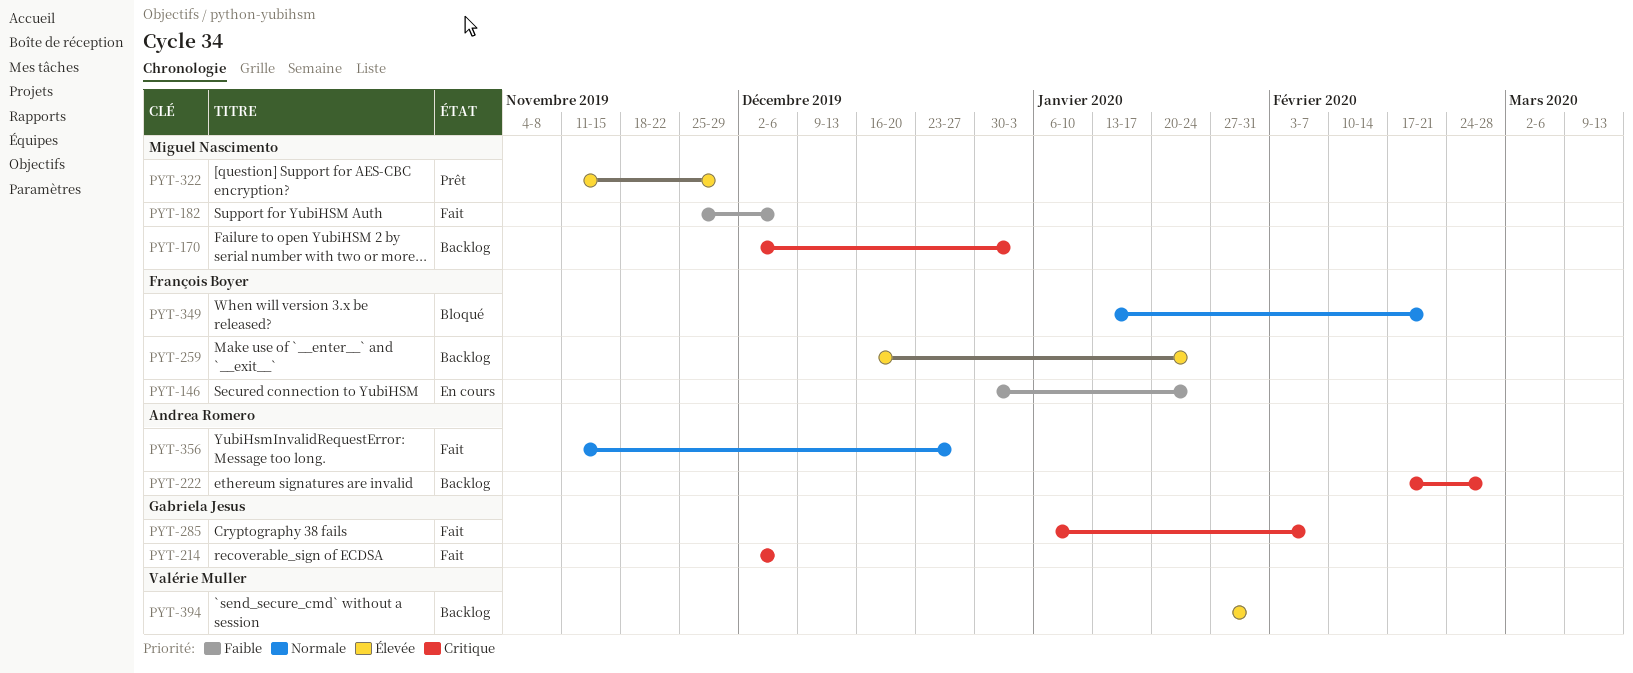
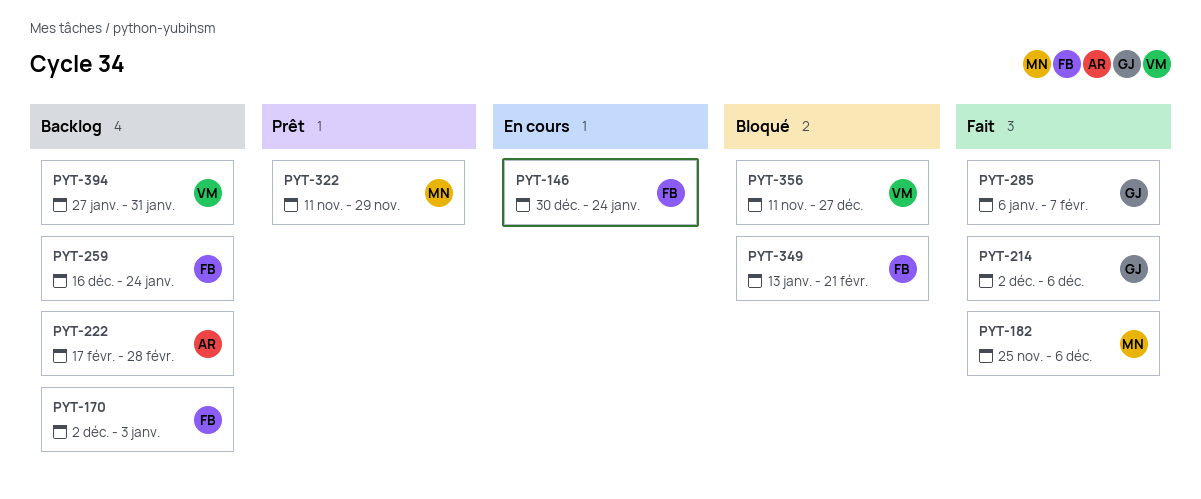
PYT-170, owner: Miguel Nascimento -> François Boyer
PYT-356, status: Fait -> Bloqué
PYT-356, owner: Andrea Romero -> Valérie Muller

